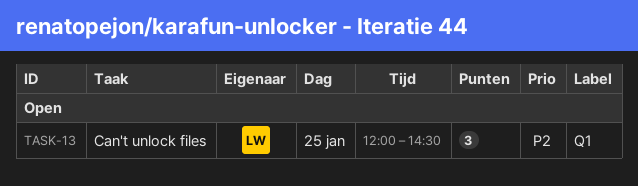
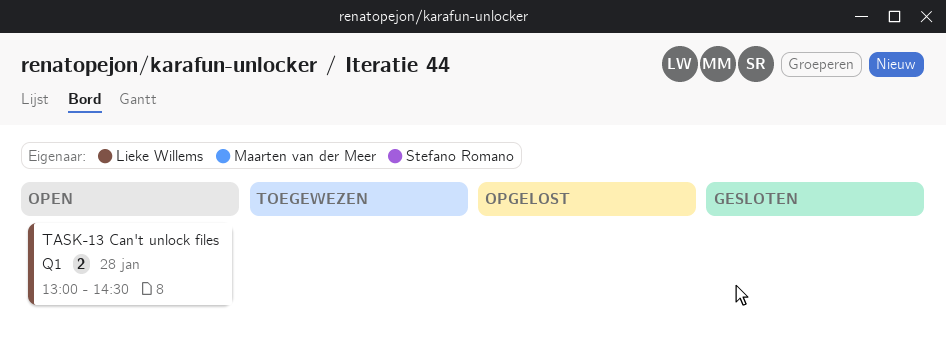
TASK-13, estimate: 3 -> 2
TASK-13, day: Jan 25 -> Jan 28
TASK-13, begins: 12:00 -> 13:00

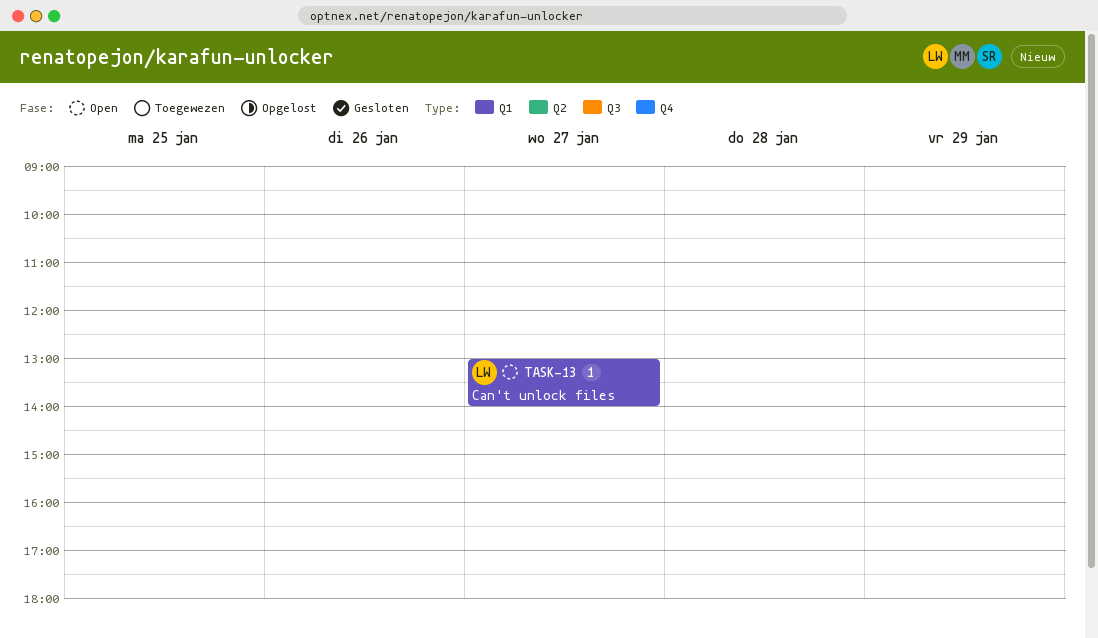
TASK-13, estimate: 2 -> 1
TASK-13, day: Jan 28 -> Jan 27
TASK-13, ends: 14:30 -> 14:00

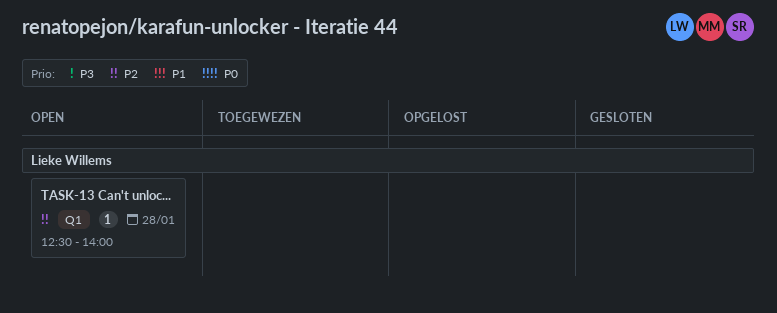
TASK-13, day: Jan 27 -> Jan 28
TASK-13, begins: 13:00 -> 12:30

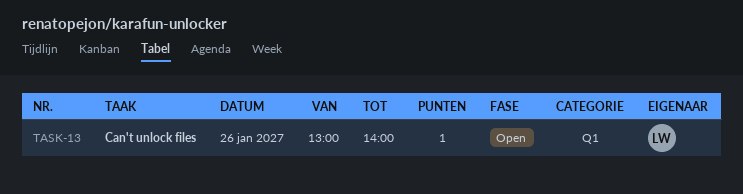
TASK-13, day: Jan 28 -> Jan 26
TASK-13, begins: 12:30 -> 13:00

